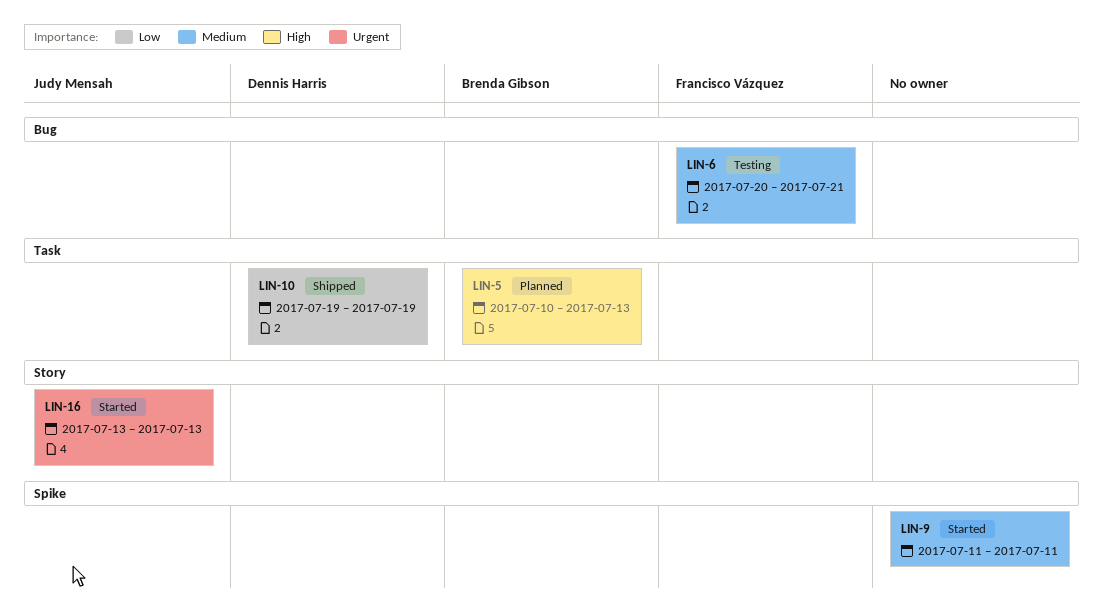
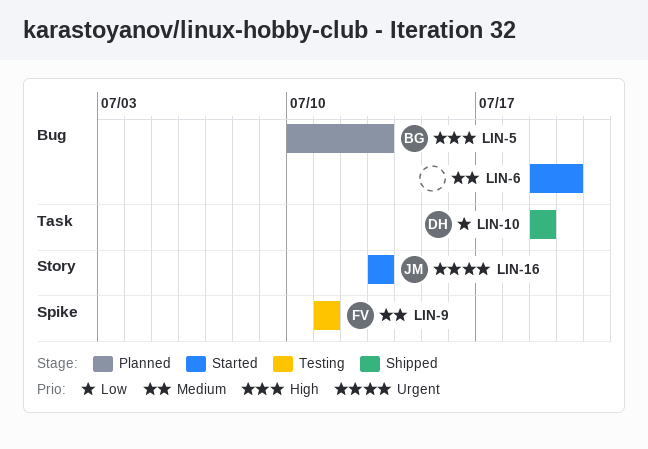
LIN-5, label: Task -> Bug
LIN-6, status: Testing -> Started
LIN-6, owner: Francisco Vázquez -> none
LIN-6, start: Jul 20 -> Jul 19
LIN-6, due: Jul 21 -> Jul 20
LIN-9, status: Started -> Testing
LIN-9, owner: none -> Francisco Vázquez

